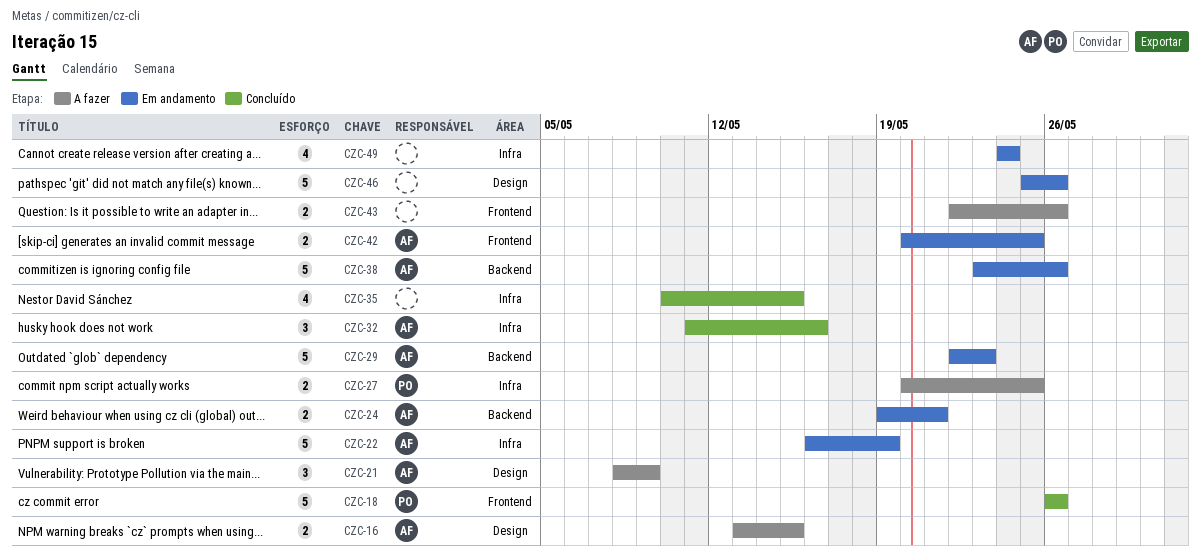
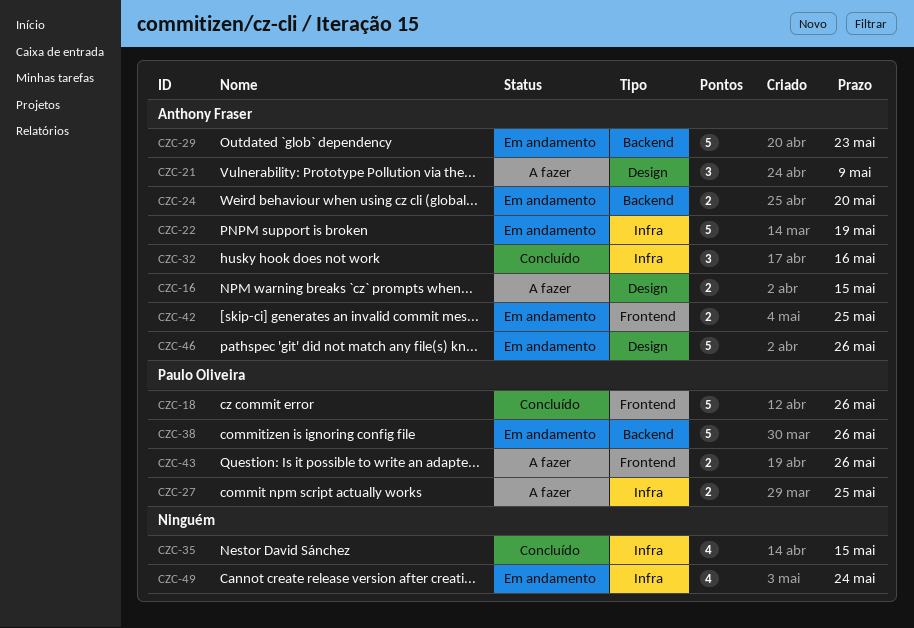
CZC-24, due: May 21 -> May 20
CZC-38, owner: Anthony Fraser -> Paulo Oliveira
CZC-43, owner: none -> Paulo Oliveira
CZC-46, owner: none -> Anthony Fraser

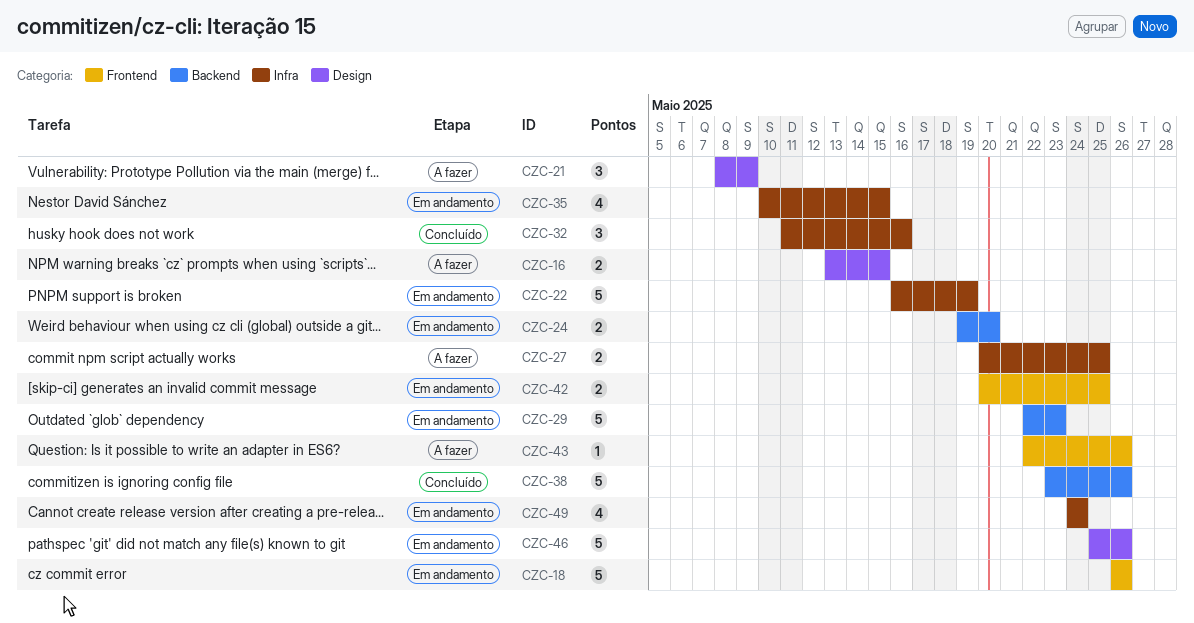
CZC-18, status: Concluído -> Em andamento
CZC-35, status: Concluído -> Em andamento
CZC-38, status: Em andamento -> Concluído
CZC-43, estimate: 2 -> 1

